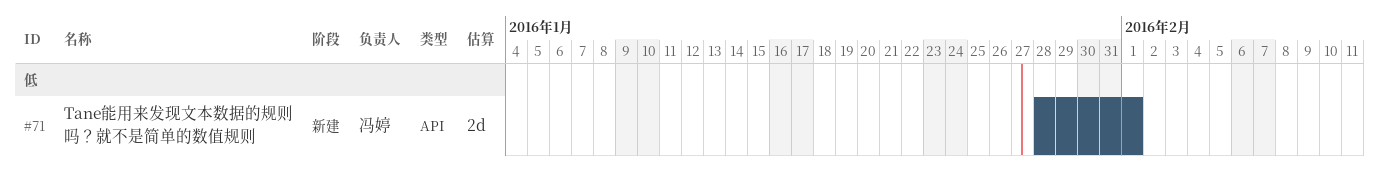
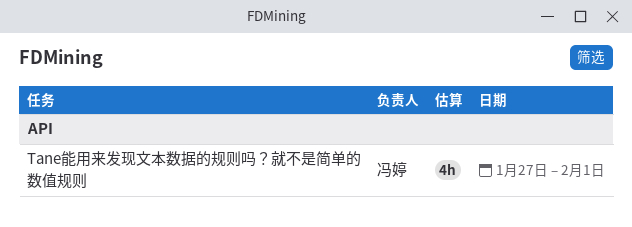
Tane能用来发现文本数据的规则吗？就不是简单的数值规则, estimate: 2d -> 4h
Tane能用来发现文本数据的规则吗？就不是简单的数值规则, start: Jan 28 -> Jan 27

